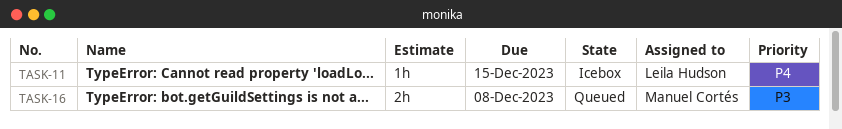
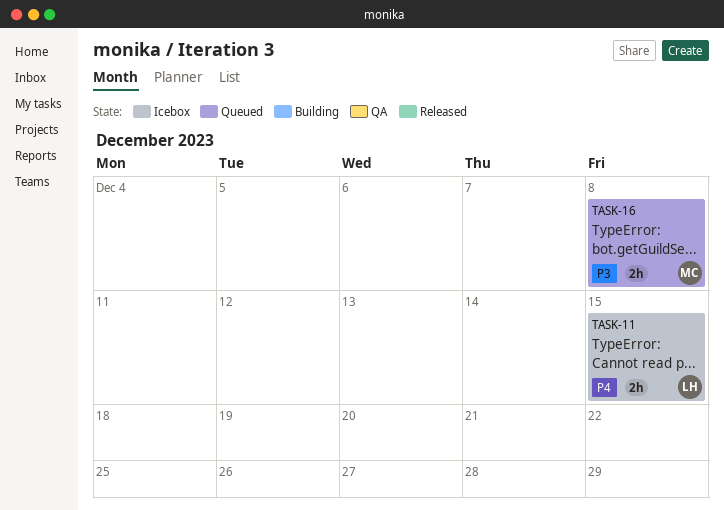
TASK-11, estimate: 1h -> 2h

